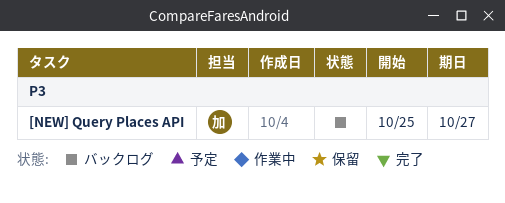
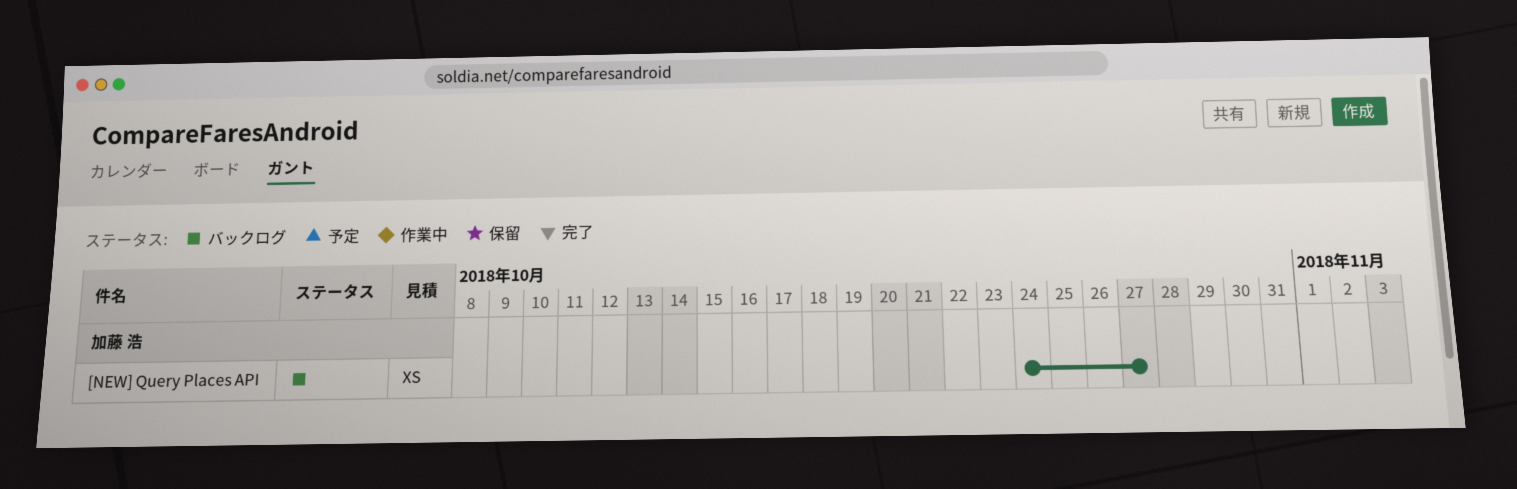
[NEW] Query Places API, start: Oct 25 -> Oct 24

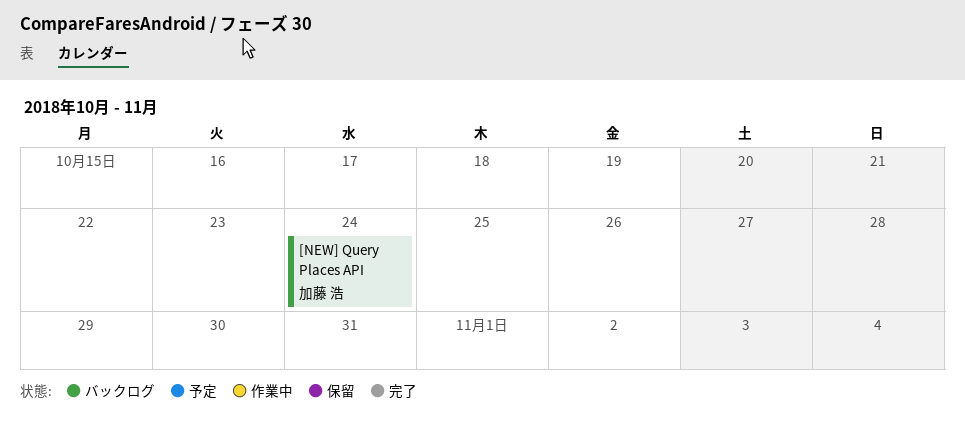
[NEW] Query Places API, due: Oct 27 -> Oct 24

